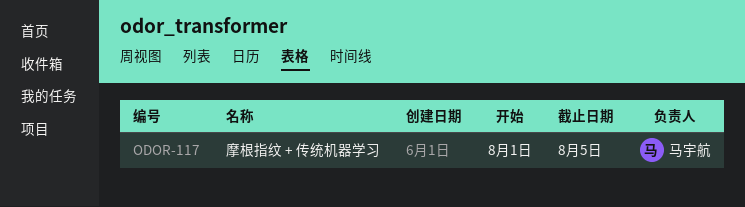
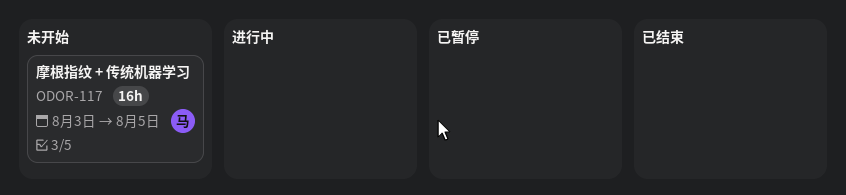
ODOR-117, start: Aug 1 -> Aug 3

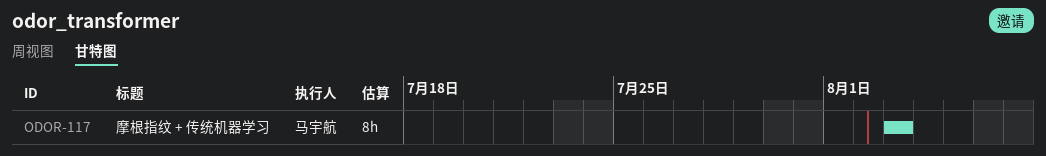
ODOR-117, estimate: 16h -> 8h
ODOR-117, due: Aug 5 -> Aug 3

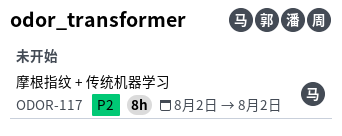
ODOR-117, start: Aug 3 -> Aug 2
ODOR-117, due: Aug 3 -> Aug 2

